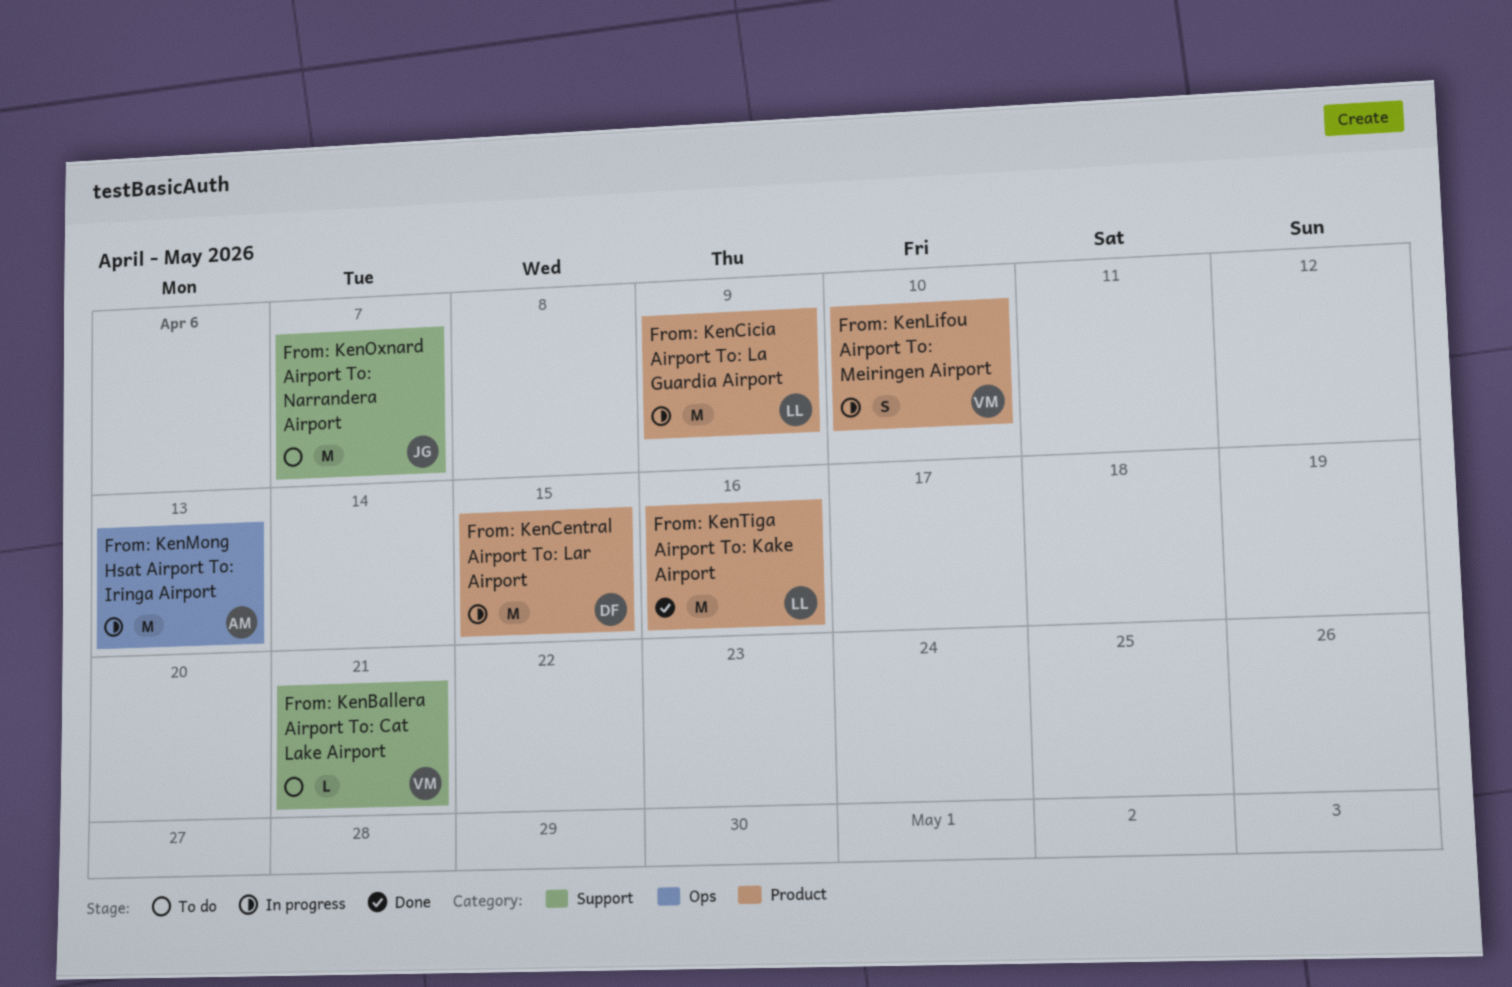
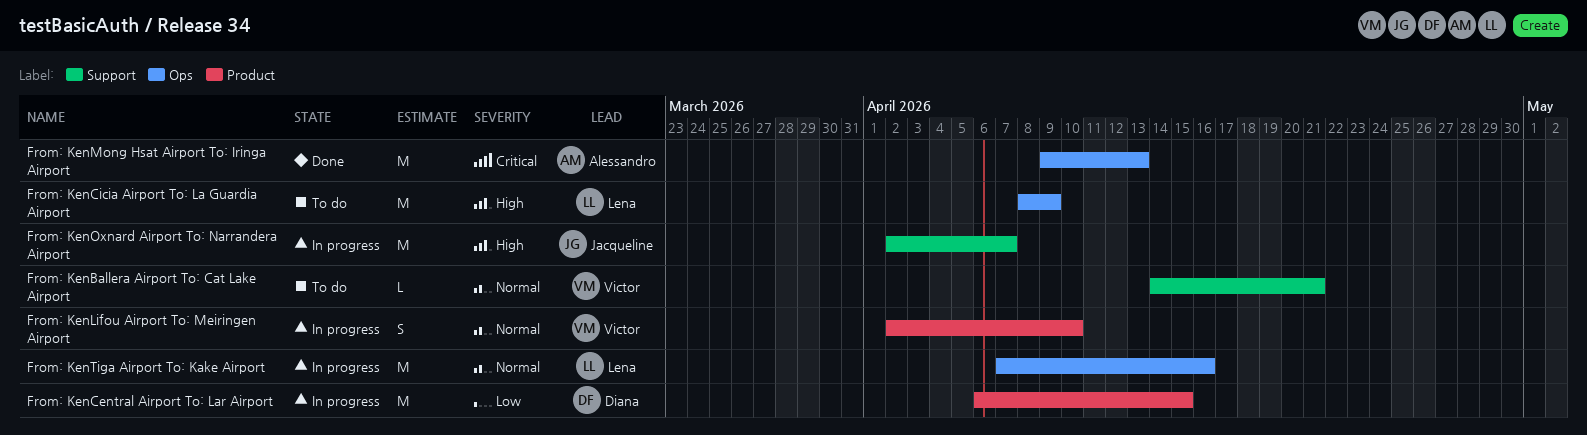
From: KenCicia Airport To: La Guardia Airport, status: In progress -> To do
From: KenCicia Airport To: La Guardia Airport, label: Product -> Ops
From: KenMong Hsat Airport To: Iringa Airport, status: In progress -> Done
From: KenOxnard Airport To: Narrandera Airport, status: To do -> In progress
From: KenTiga Airport To: Kake Airport, status: Done -> In progress
From: KenTiga Airport To: Kake Airport, label: Product -> Ops

